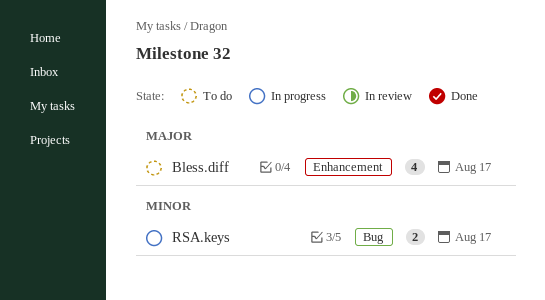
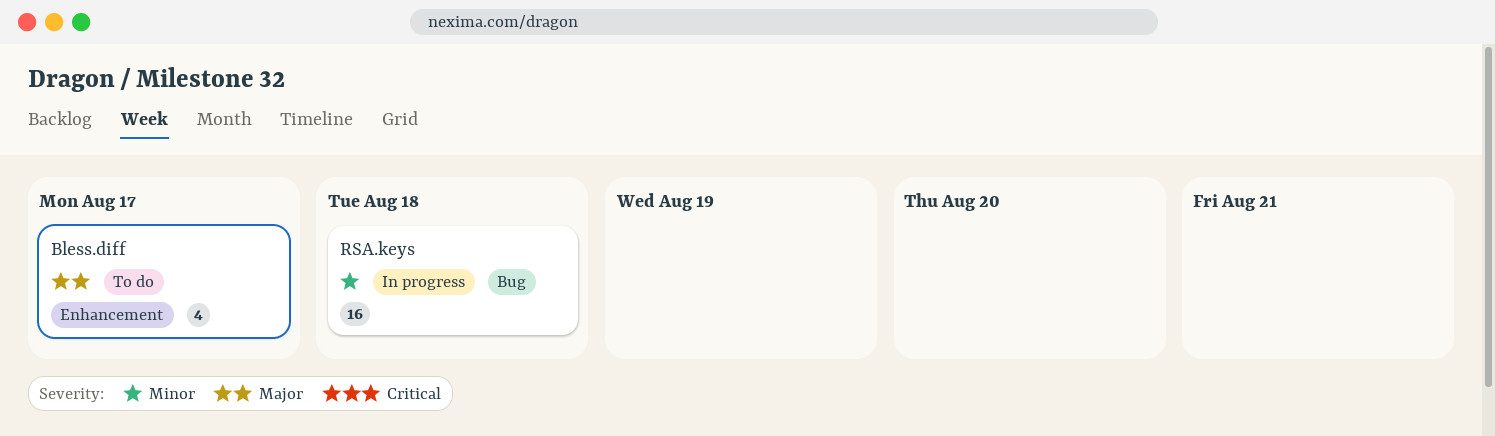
RSA.keys, estimate: 2 -> 16
RSA.keys, due: Aug 17 -> Aug 18

